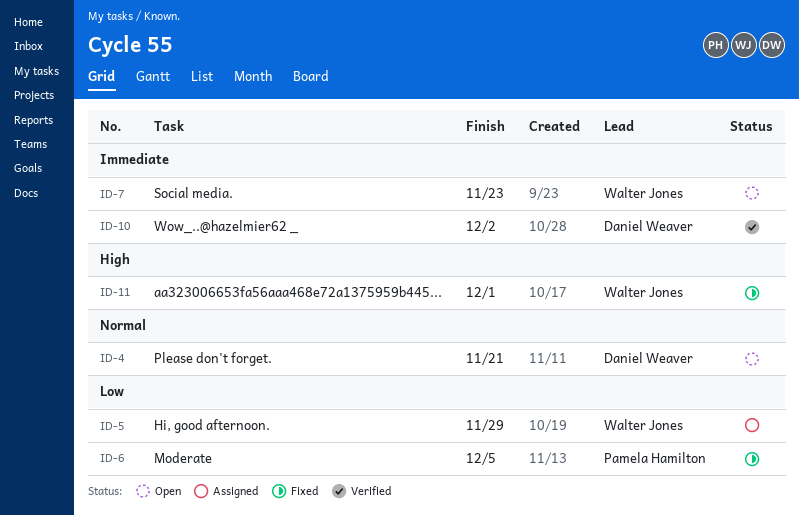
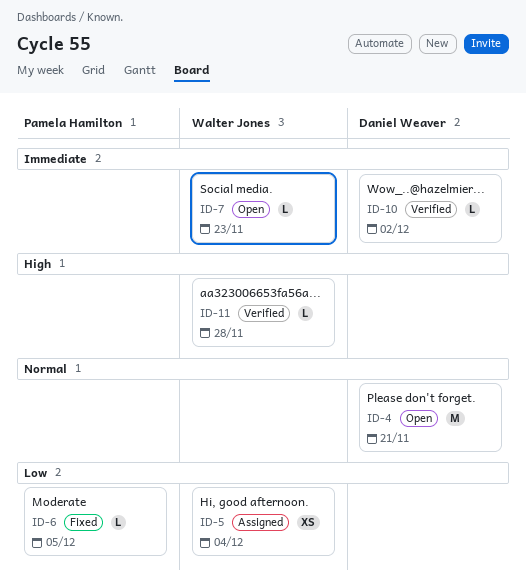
ID-5, due: Nov 29 -> Dec 4
ID-11, status: Fixed -> Verified
ID-11, due: Dec 1 -> Nov 28

